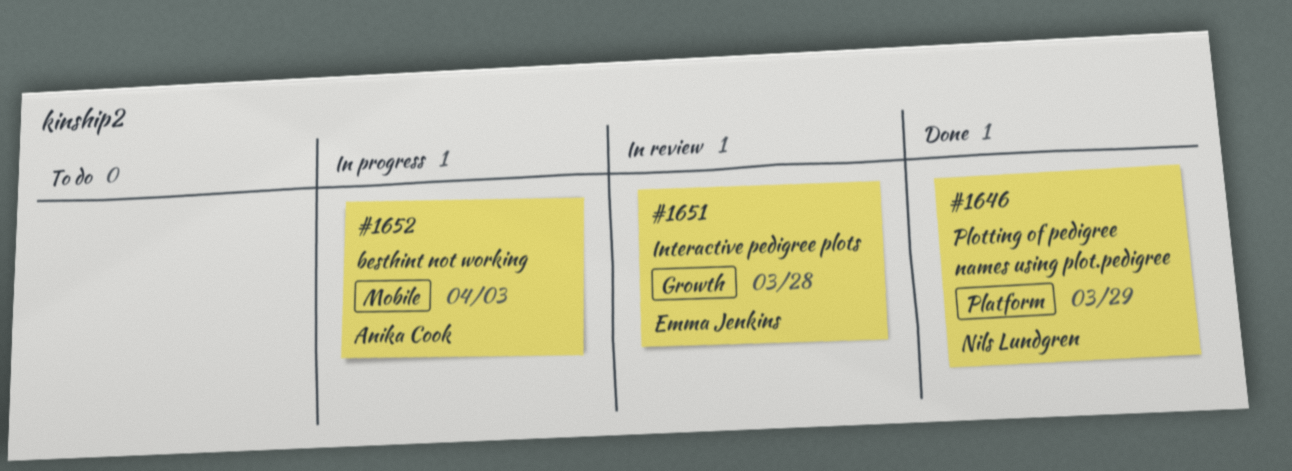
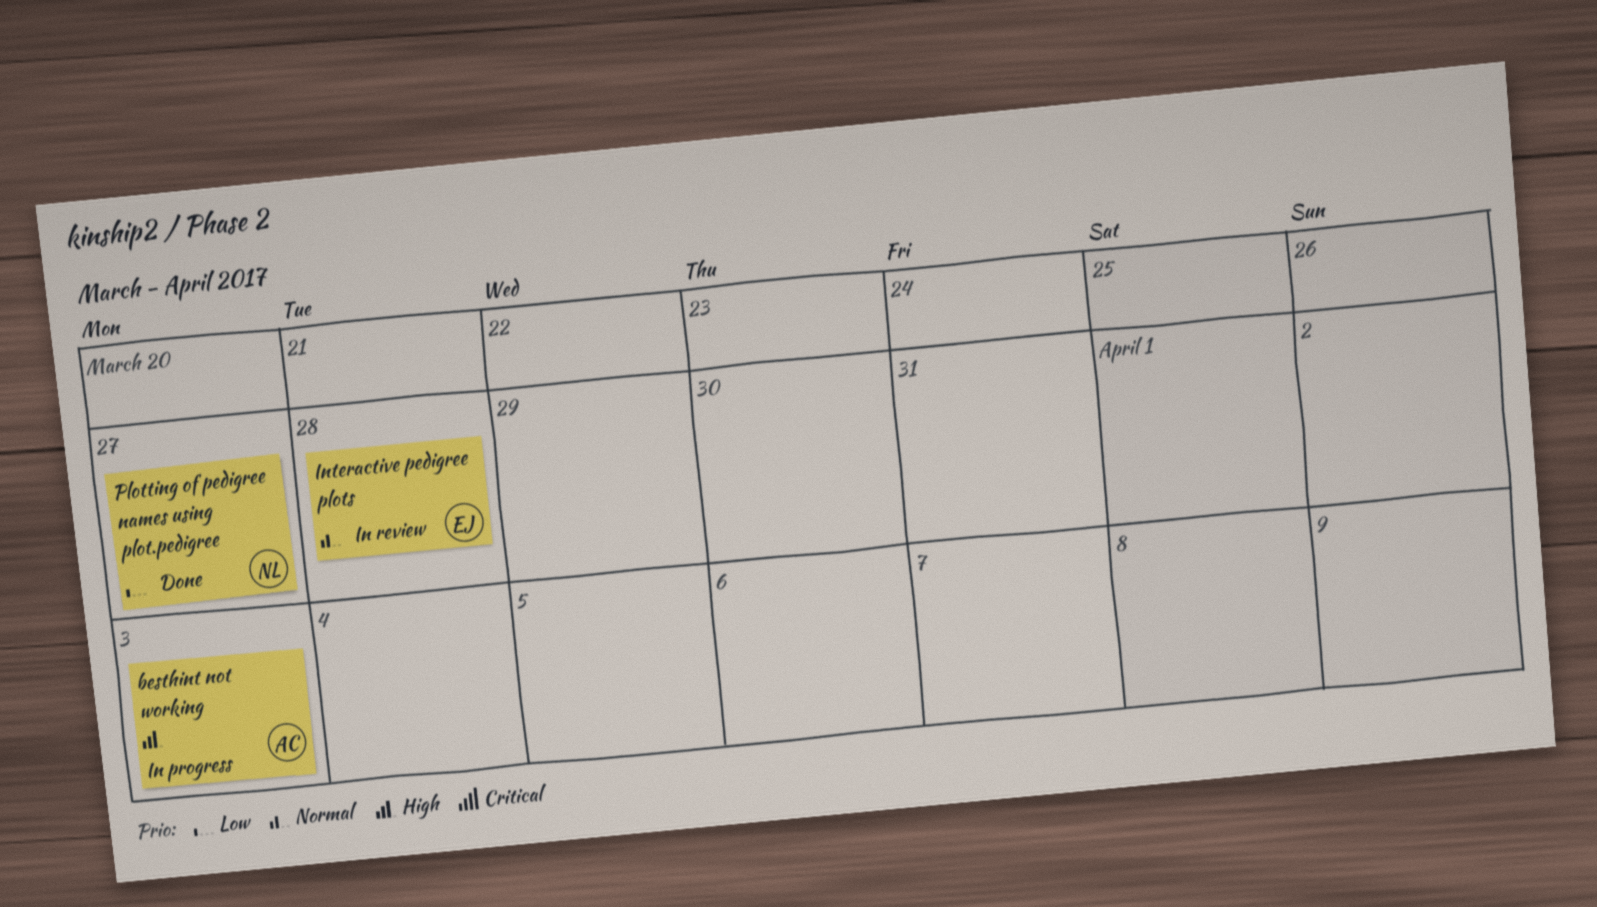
Plotting of pedigree names using plot.pedigree, due: Mar 29 -> Mar 27

